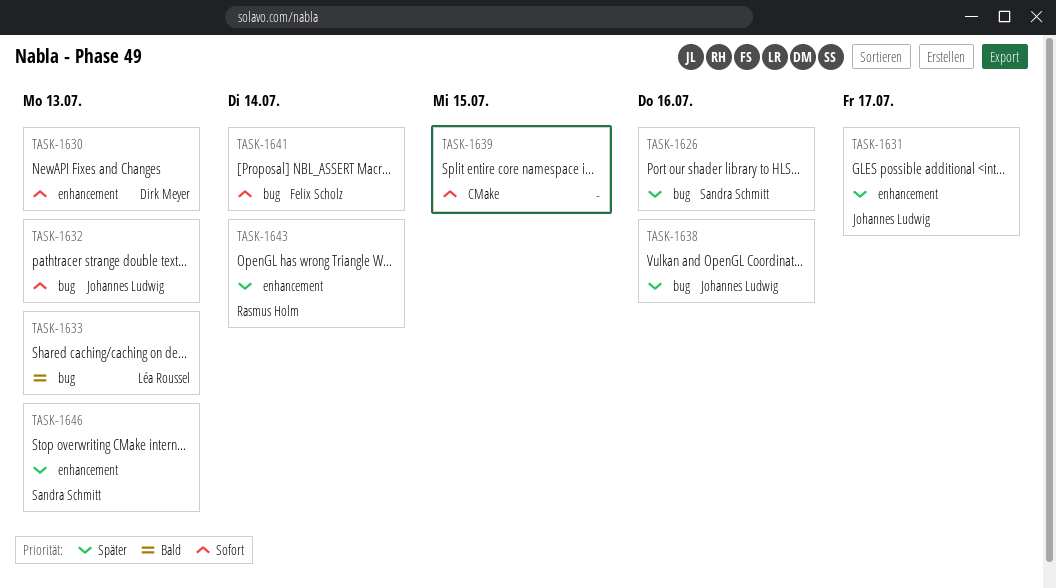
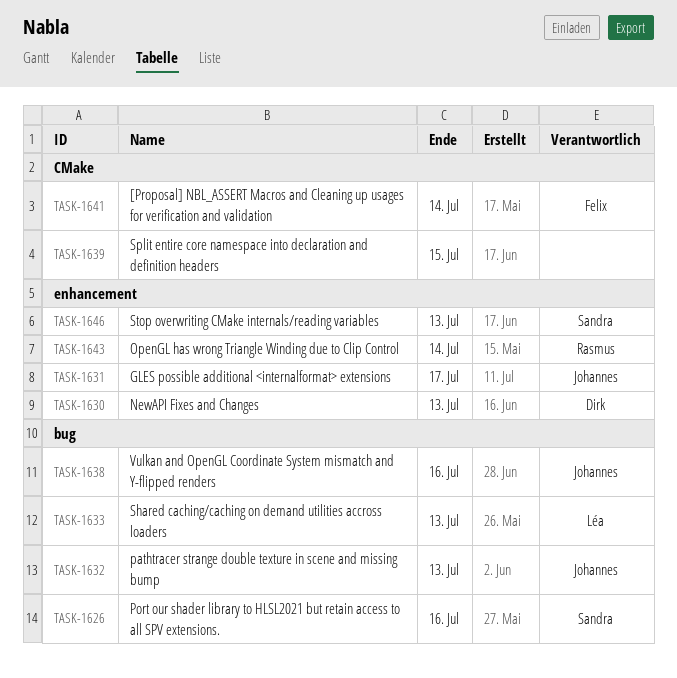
TASK-1641, label: bug -> CMake

